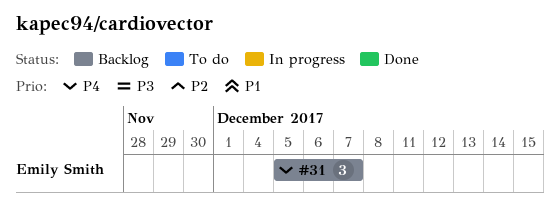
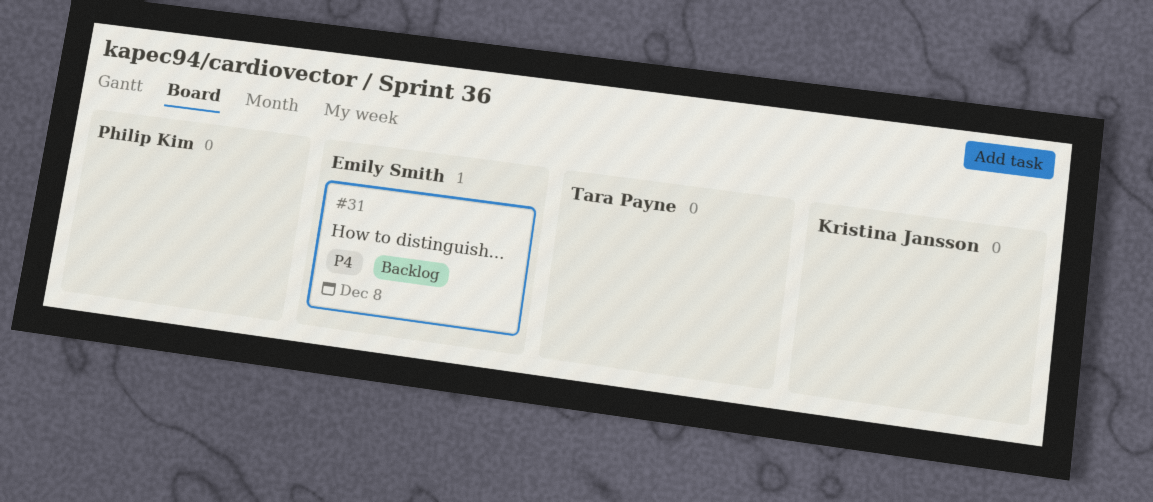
#31, due: Dec 7 -> Dec 8

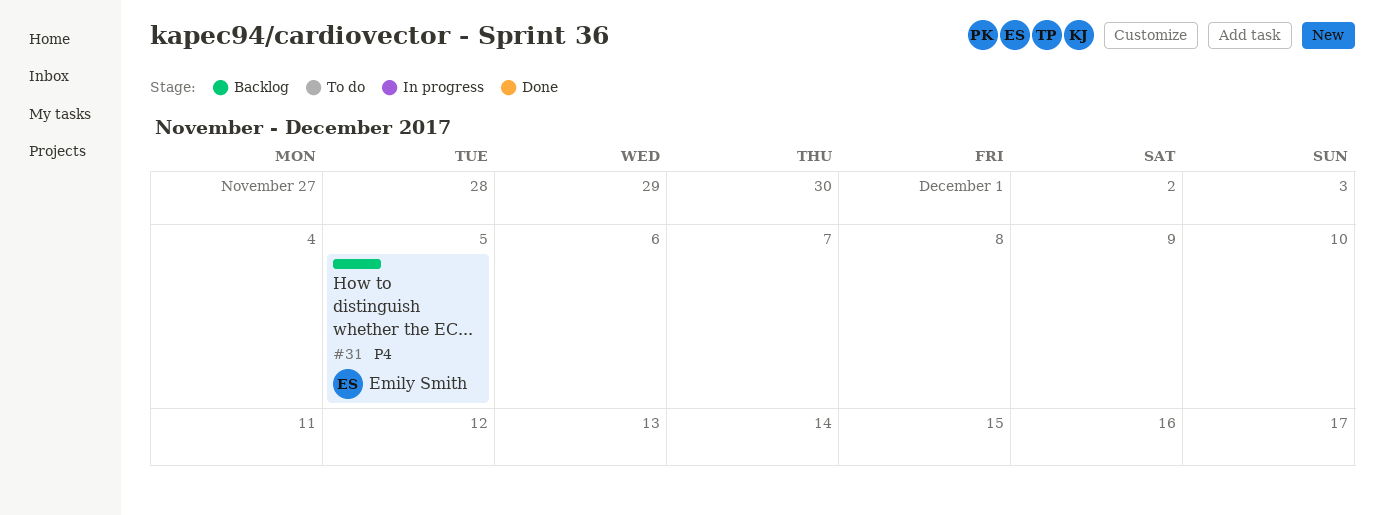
#31, due: Dec 8 -> Dec 5

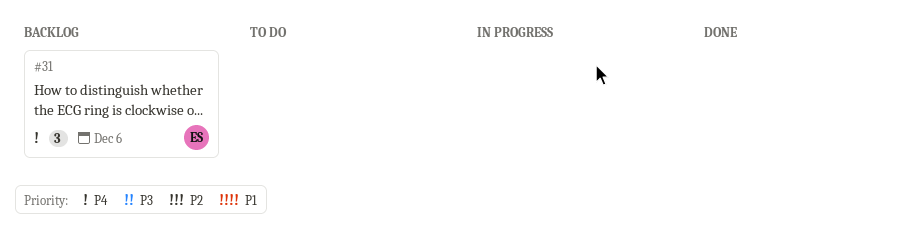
#31, due: Dec 5 -> Dec 6

